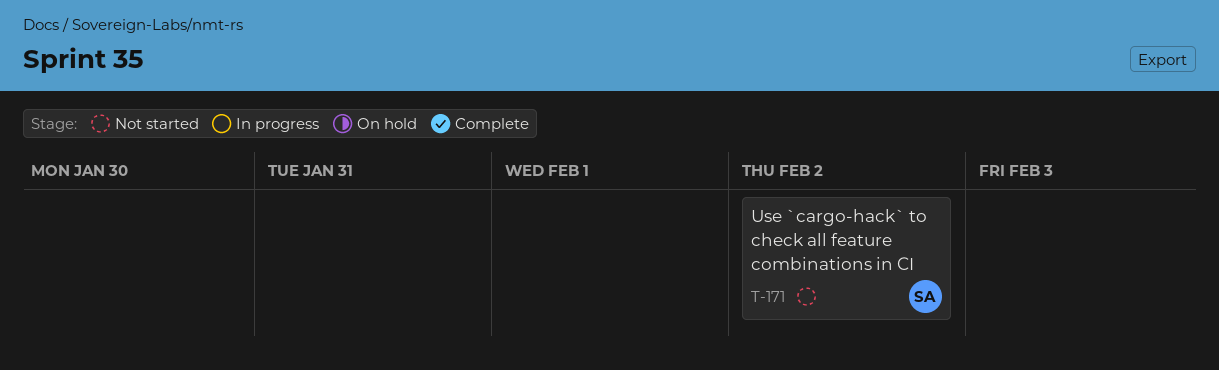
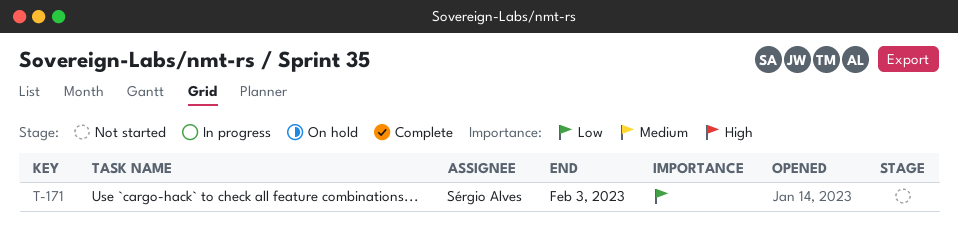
T-171, due: Feb 2 -> Feb 3

